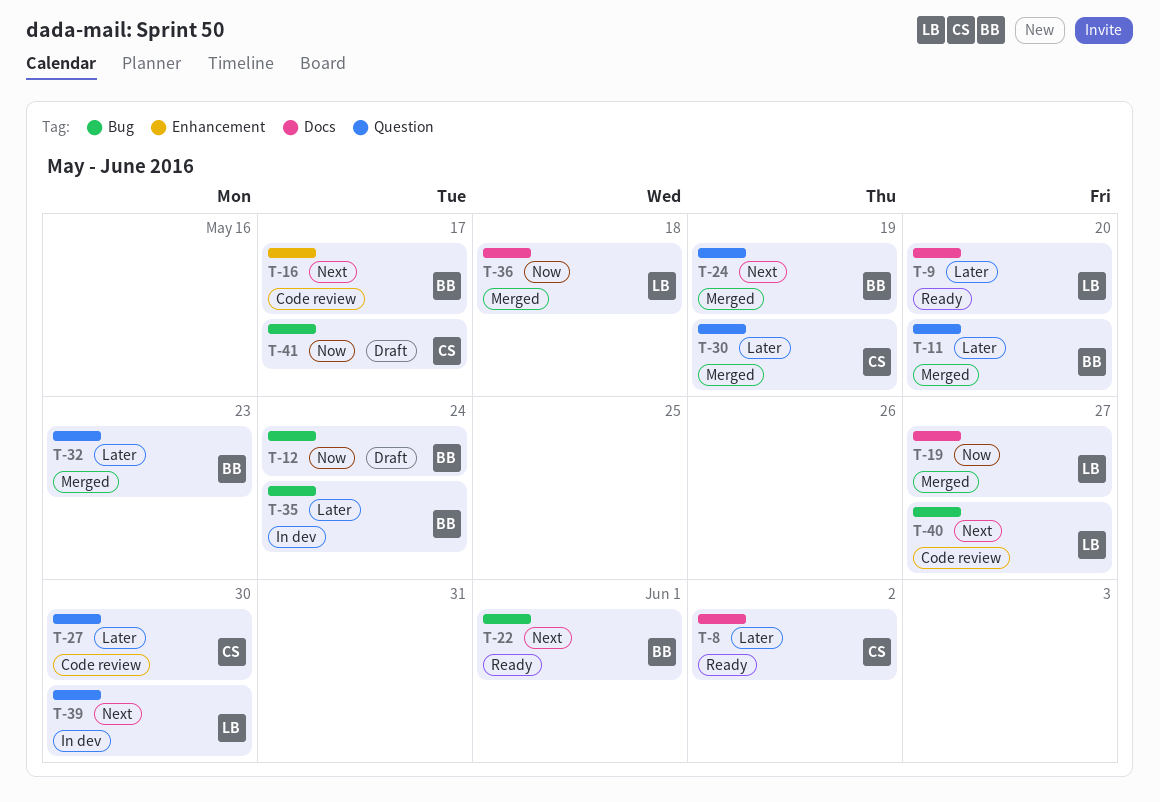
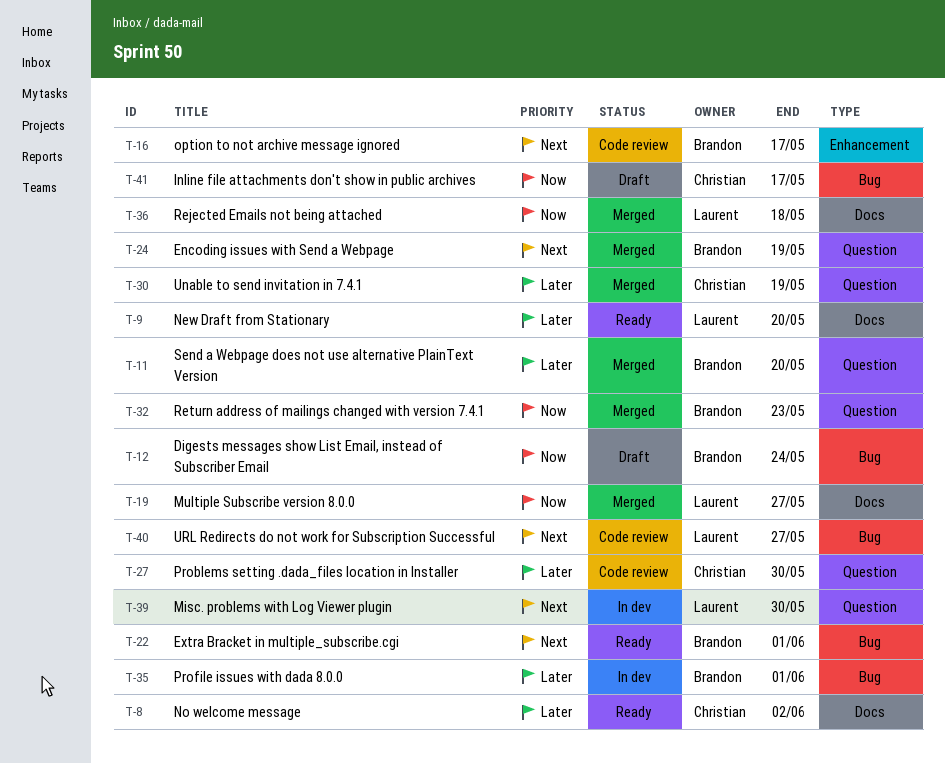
T-32, priority: Later -> Now
T-35, due: May 24 -> Jun 1

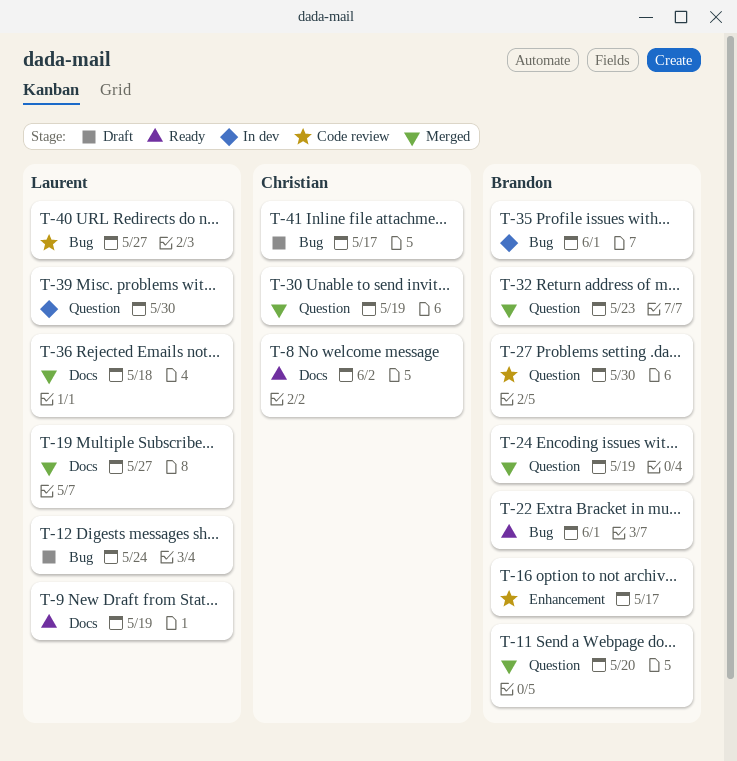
T-9, due: May 20 -> May 19
T-12, owner: Brandon -> Laurent
T-27, owner: Christian -> Brandon

